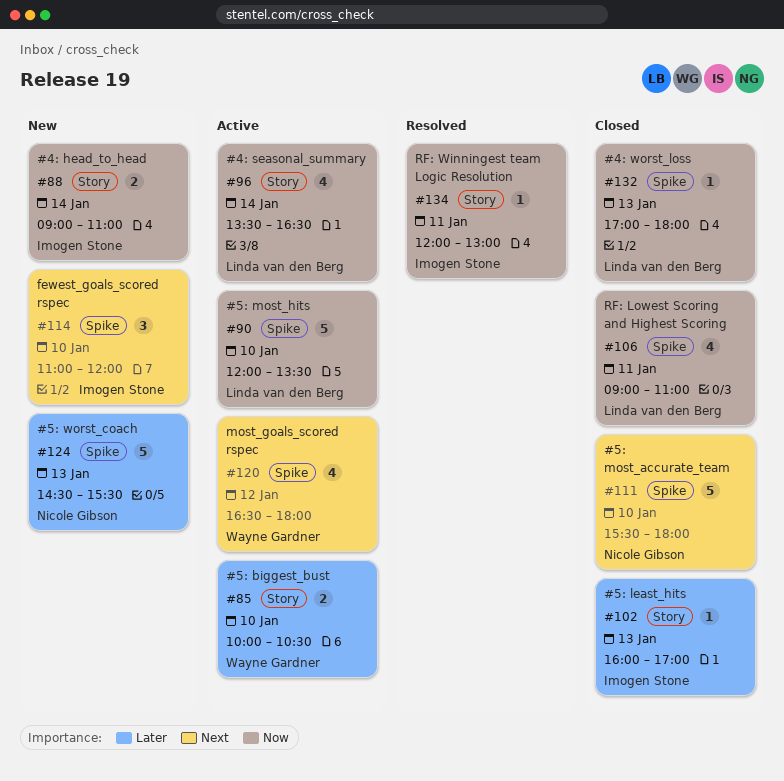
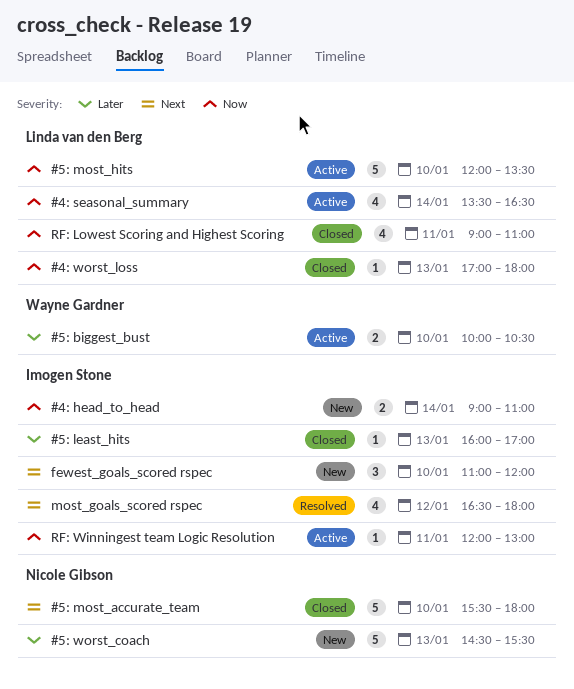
most_goals_scored rspec, status: Active -> Resolved
most_goals_scored rspec, owner: Wayne Gardner -> Imogen Stone
RF: Winningest team Logic Resolution, status: Resolved -> Active

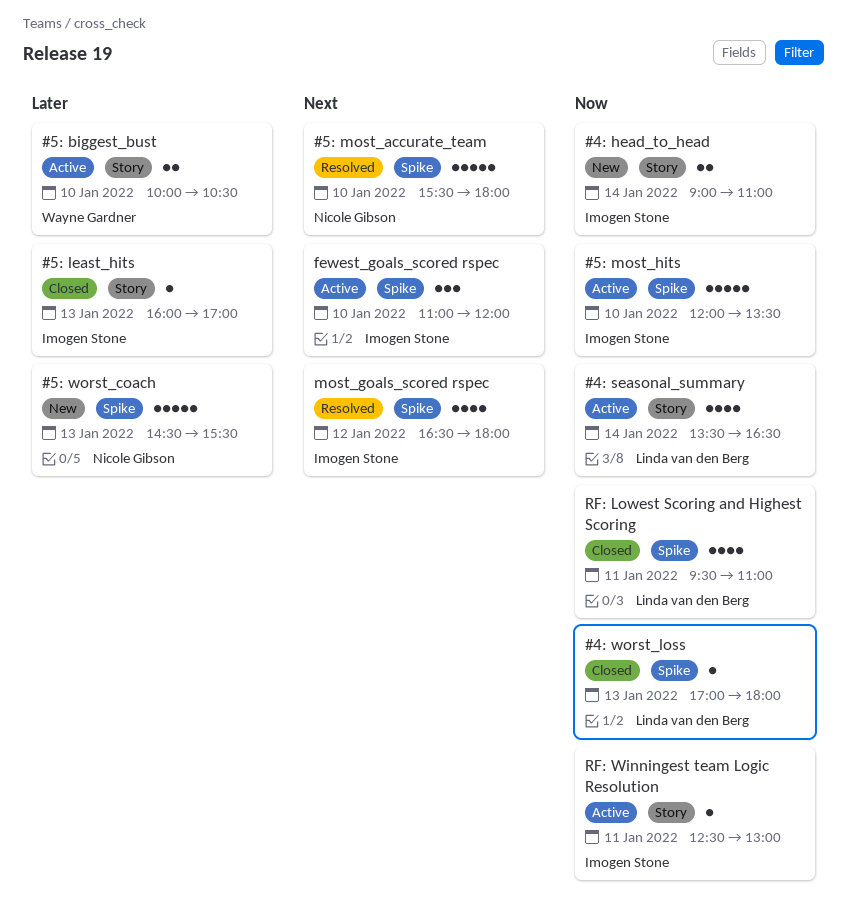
#5: most_accurate_team, status: Closed -> Resolved
#5: most_hits, owner: Linda van den Berg -> Imogen Stone
fewest_goals_scored rspec, status: New -> Active
RF: Lowest Scoring and Highest Scoring, begins: 09:00 -> 09:30
RF: Winningest team Logic Resolution, begins: 12:00 -> 12:30

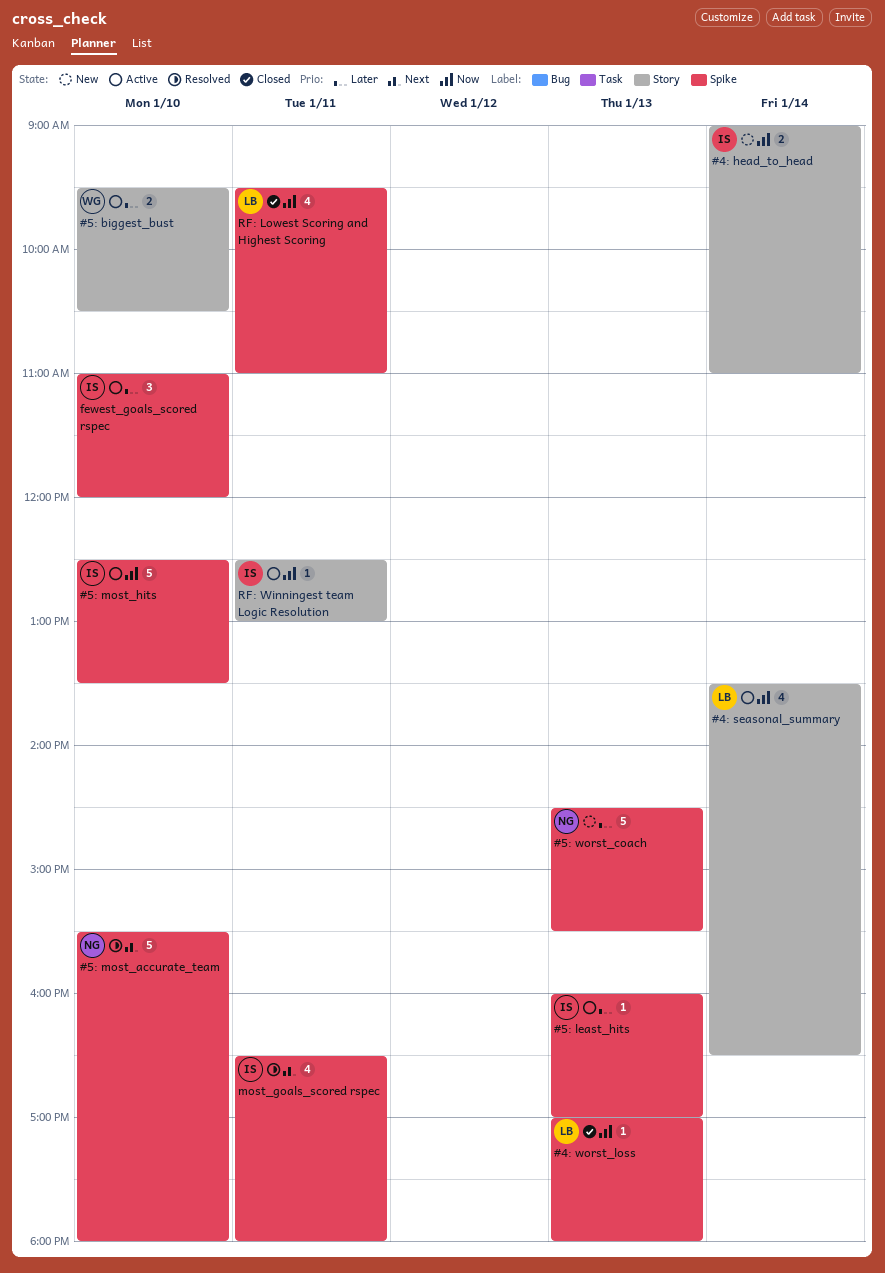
#5: biggest_bust, begins: 10:00 -> 09:30
#5: least_hits, status: Closed -> Active
#5: least_hits, label: Story -> Spike
#5: most_hits, begins: 12:00 -> 12:30
fewest_goals_scored rspec, priority: Next -> Later
most_goals_scored rspec, day: Jan 12 -> Jan 11

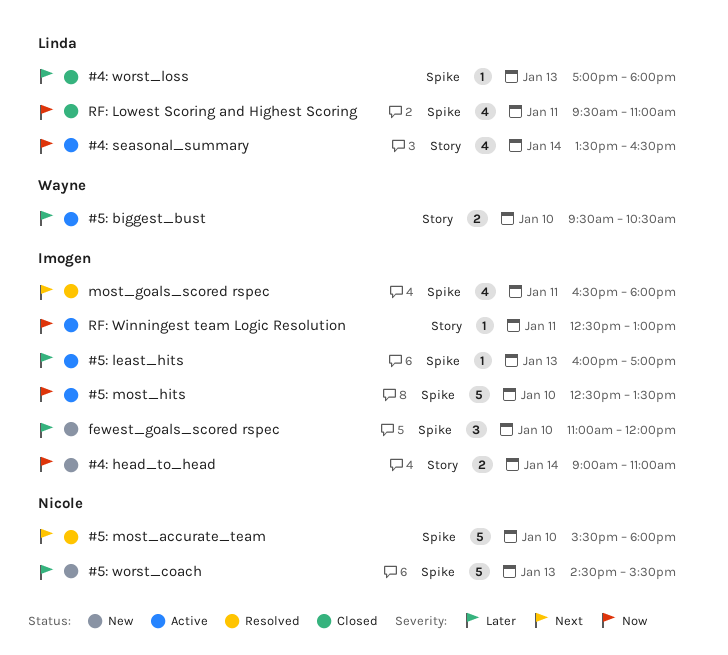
#4: worst_loss, priority: Now -> Later
fewest_goals_scored rspec, status: Active -> New

